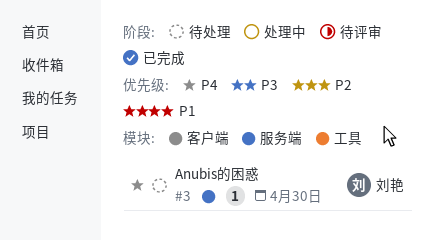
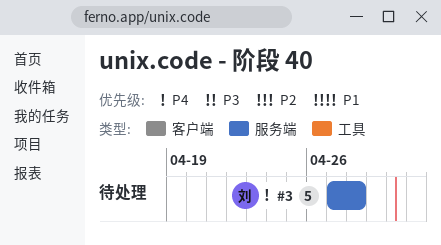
#3, estimate: 1 -> 5
#3, due: Apr 30 -> Apr 28

